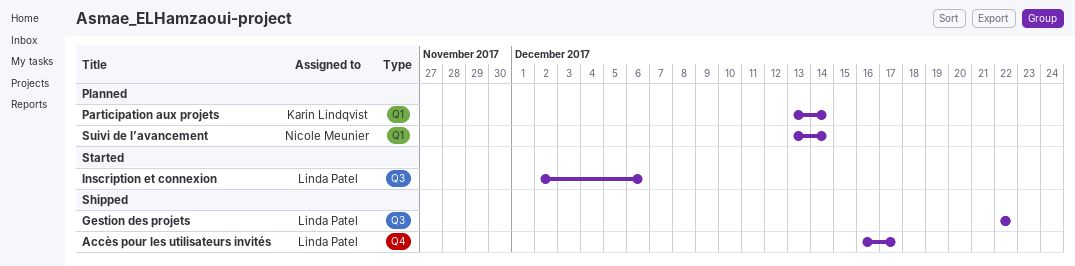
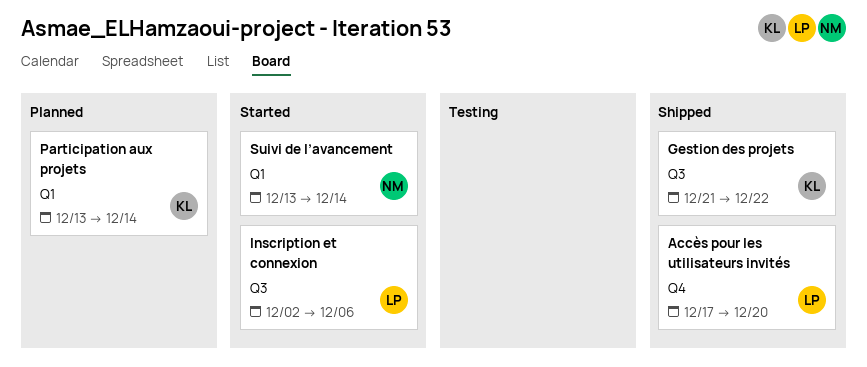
Accès pour les utilisateurs invités, start: Dec 16 -> Dec 17
Accès pour les utilisateurs invités, due: Dec 17 -> Dec 20
Gestion des projets, owner: Linda Patel -> Karin Lindqvist
Gestion des projets, start: Dec 22 -> Dec 21
Suivi de l’avancement, status: Planned -> Started

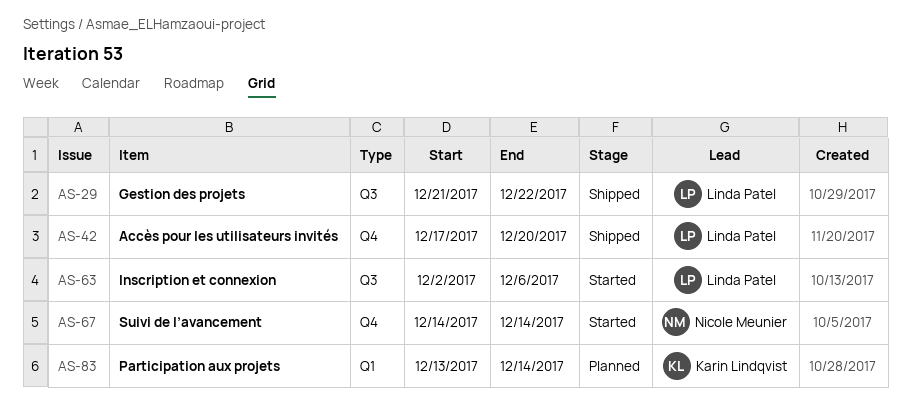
Gestion des projets, owner: Karin Lindqvist -> Linda Patel
Suivi de l’avancement, label: Q1 -> Q4
Suivi de l’avancement, start: Dec 13 -> Dec 14

